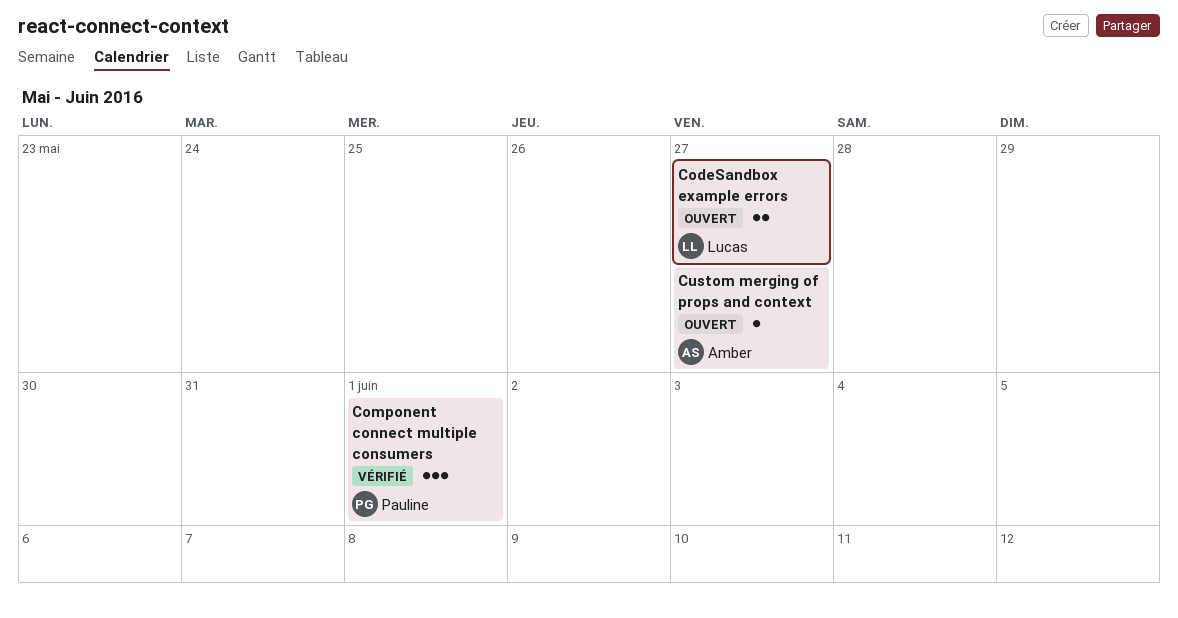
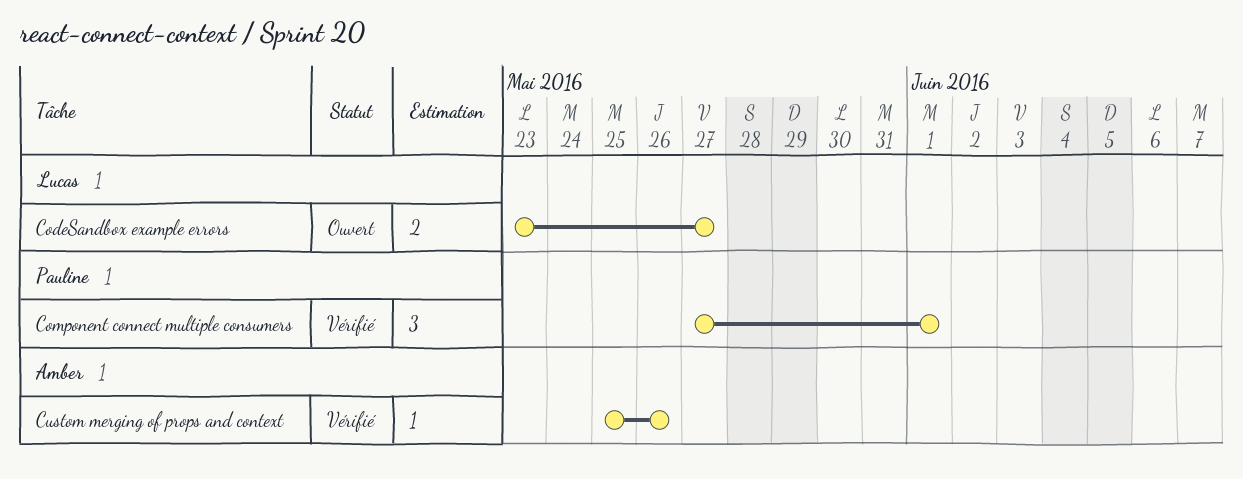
Custom merging of props and context, status: Ouvert -> Vérifié
Custom merging of props and context, due: May 27 -> May 26

